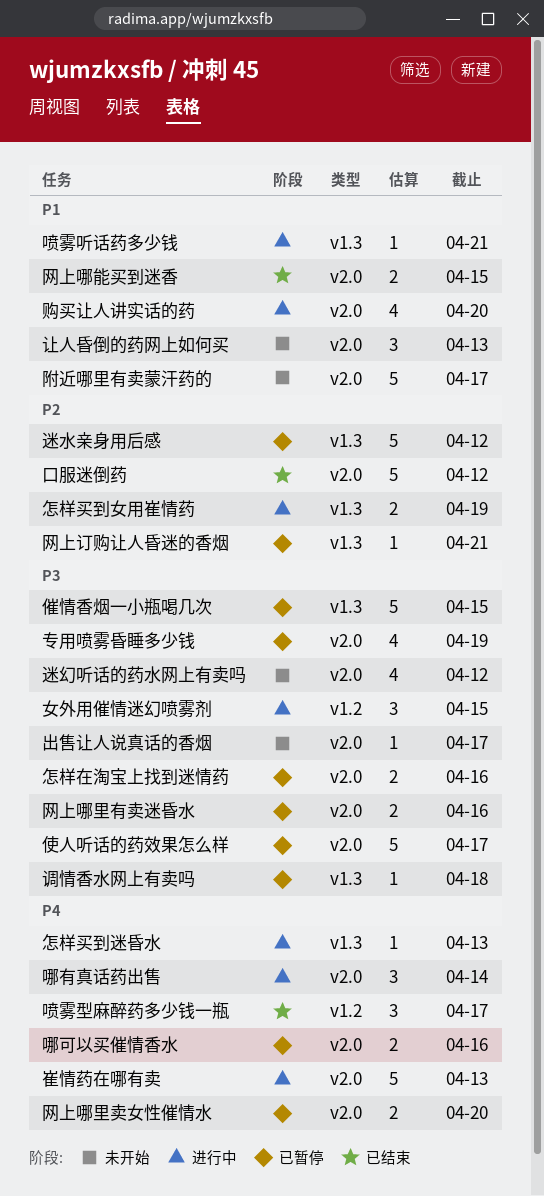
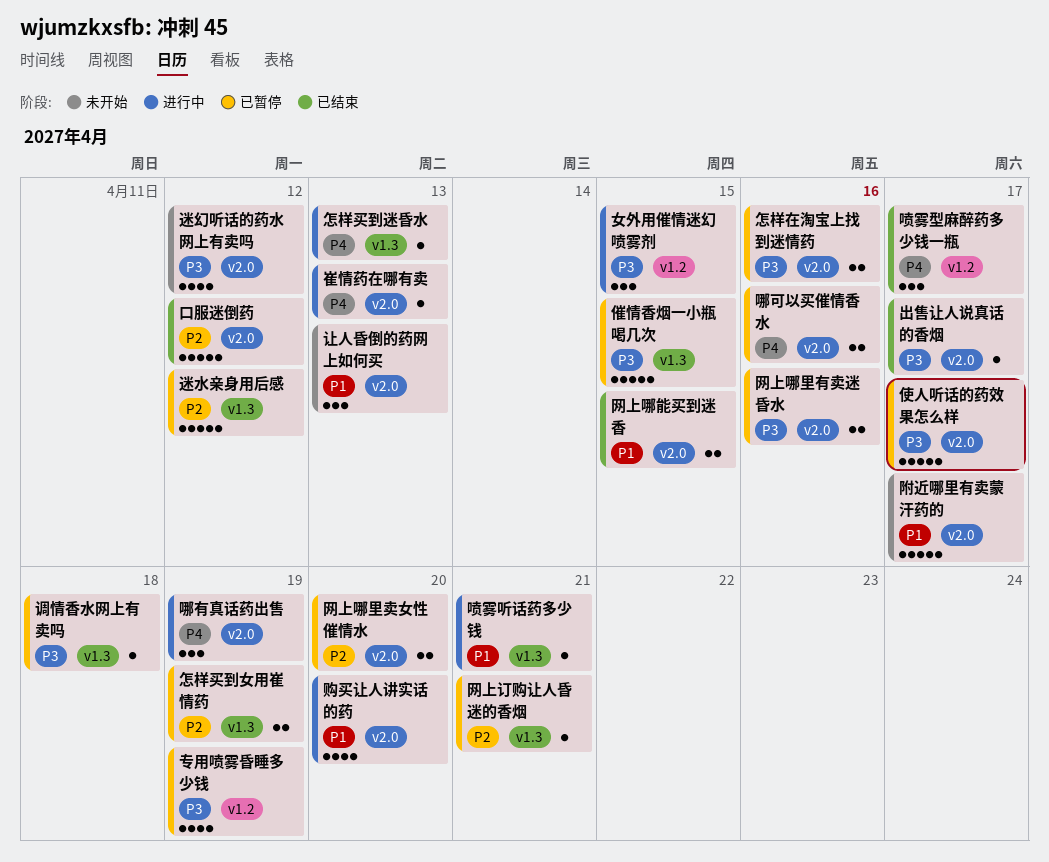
专用喷雾昏睡多少钱, label: v2.0 -> v1.2
出售让人说真话的香烟, status: 未开始 -> 已结束
哪有真话药出售, due: Apr 14 -> Apr 19
崔情药在哪有卖, estimate: 5 -> 1
怎样买到女用崔情药, status: 进行中 -> 已暂停
网上哪里卖女性催情水, priority: P4 -> P2

